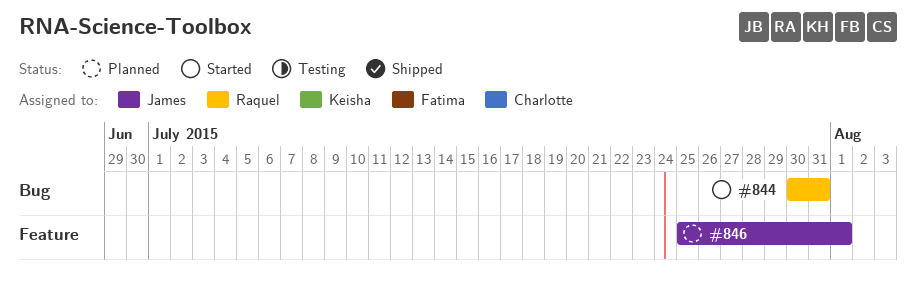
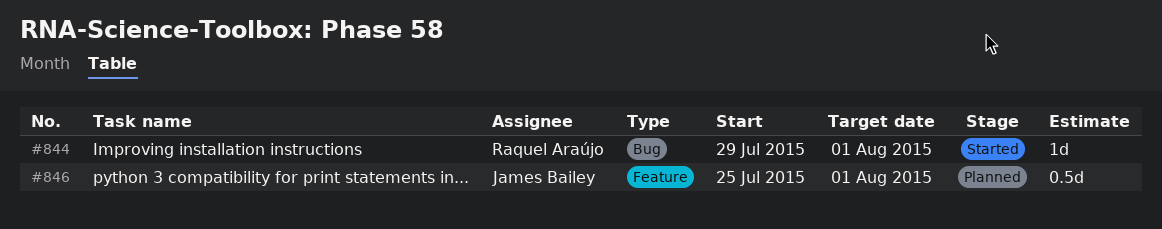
#844, start: Jul 30 -> Jul 29
#844, due: Jul 31 -> Aug 1

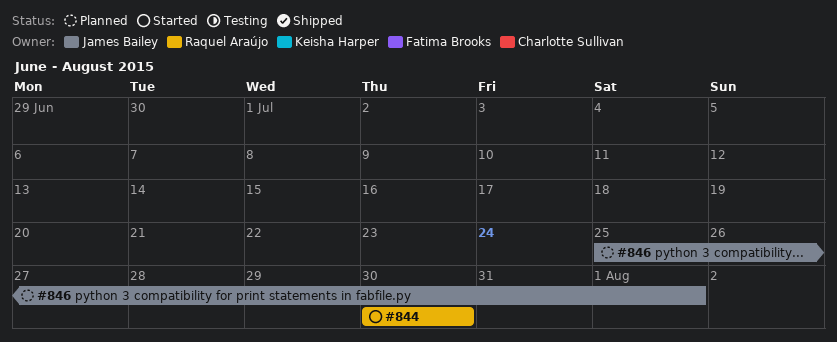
#844, start: Jul 29 -> Jul 30
#844, due: Aug 1 -> Jul 30

